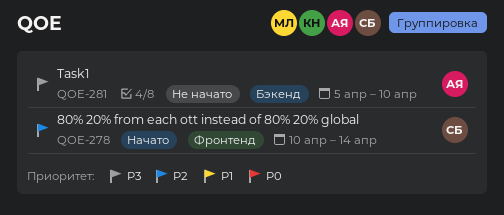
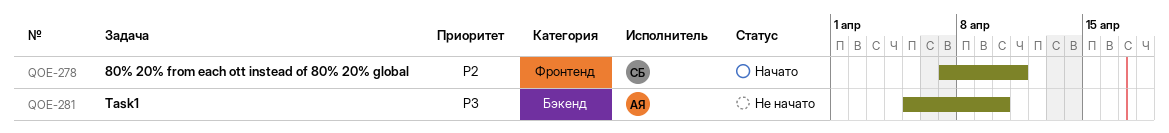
QOE-278, start: Apr 10 -> Apr 7
QOE-278, due: Apr 14 -> Apr 11

